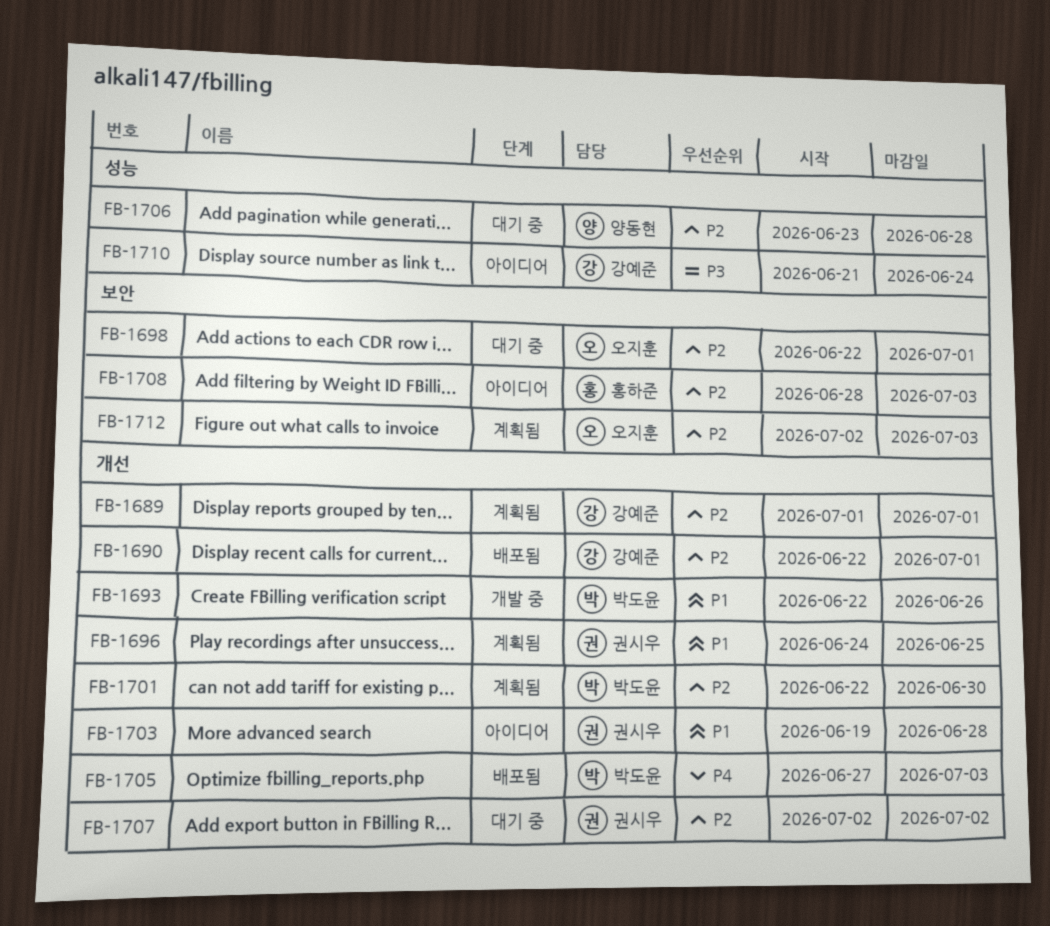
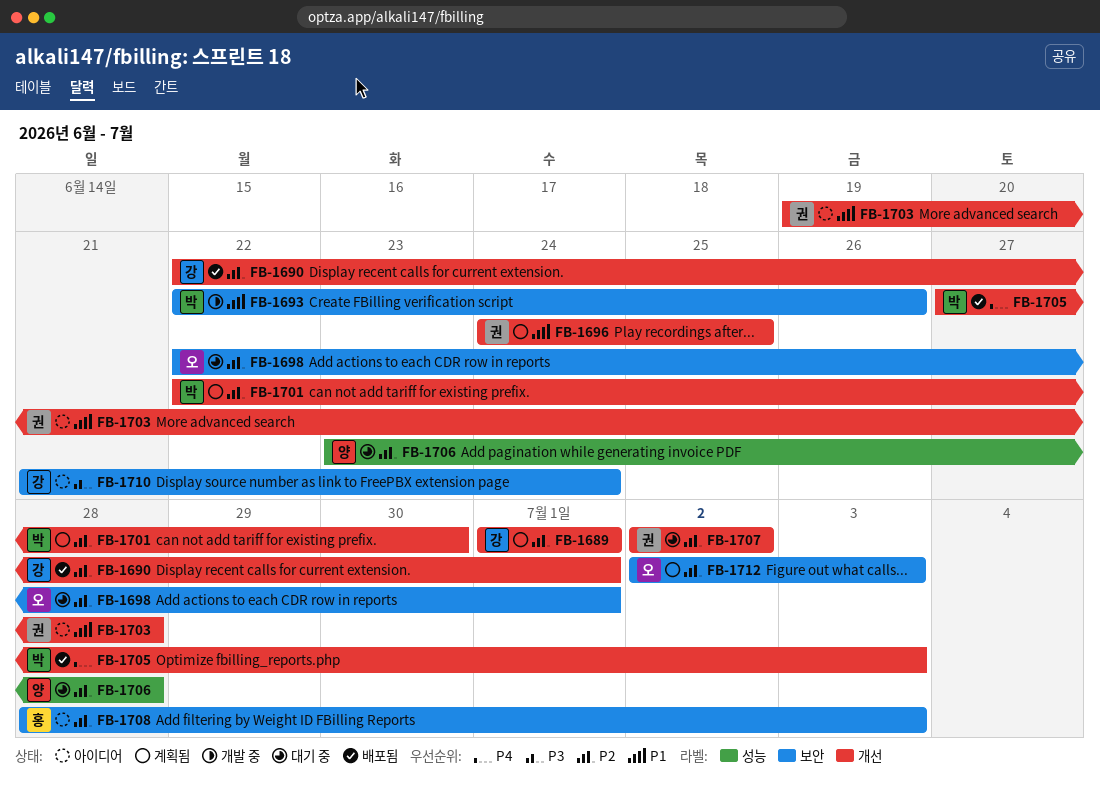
FB-1693, label: 개선 -> 보안
FB-1710, label: 성능 -> 보안

